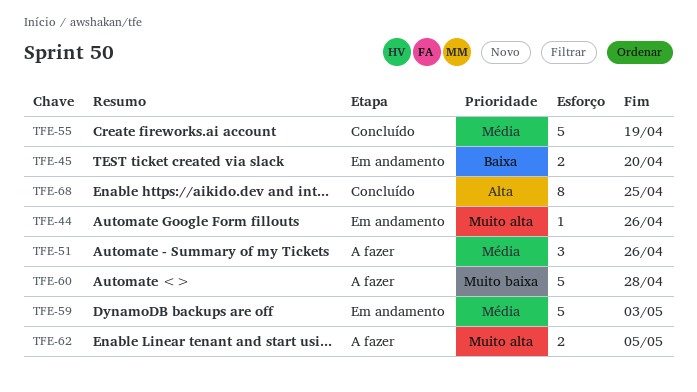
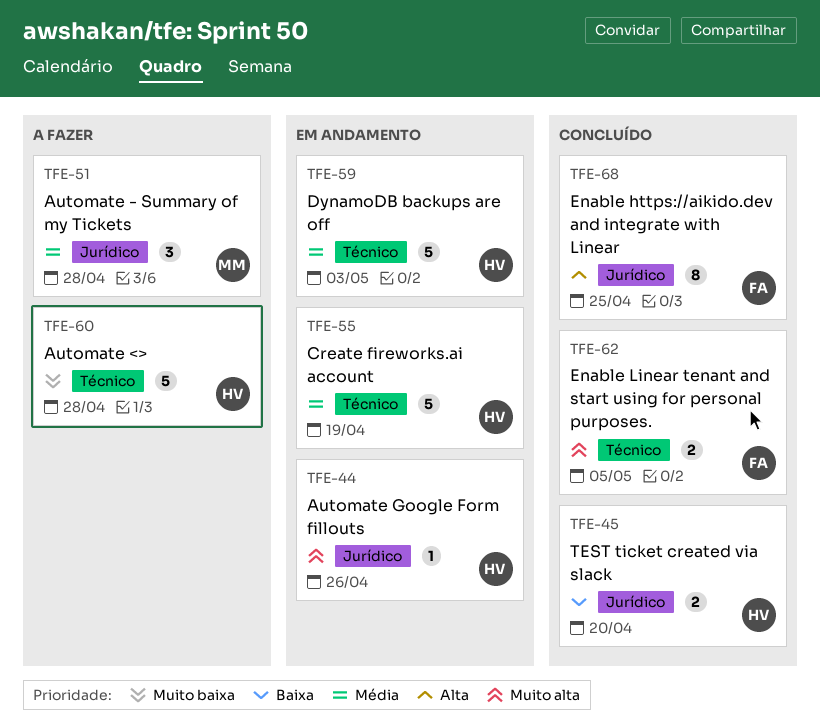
TFE-45, status: Em andamento -> Concluído
TFE-51, due: Apr 26 -> Apr 28
TFE-55, status: Concluído -> Em andamento
TFE-62, status: A fazer -> Concluído

